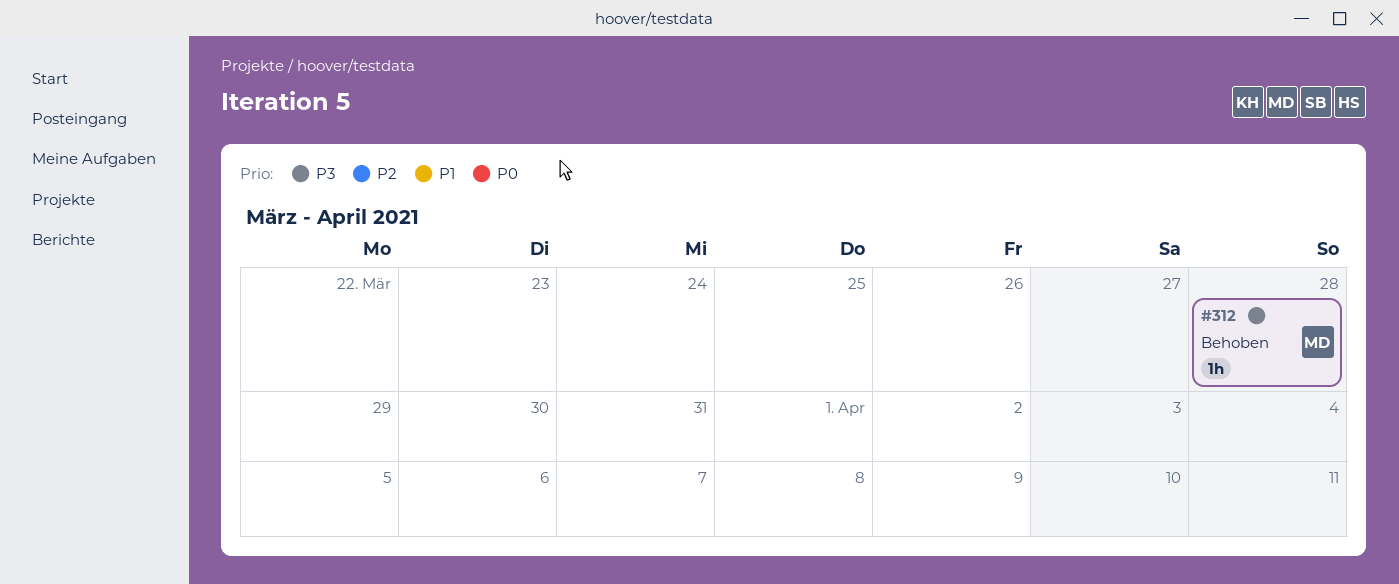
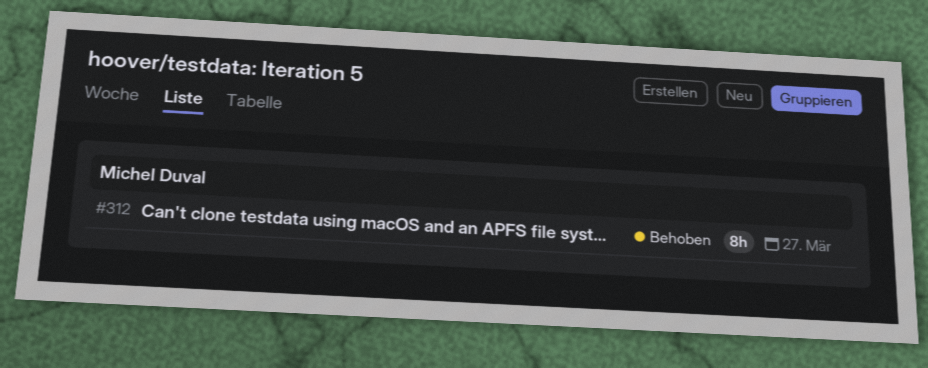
#312, estimate: 1h -> 8h
#312, due: Mar 28 -> Mar 27

